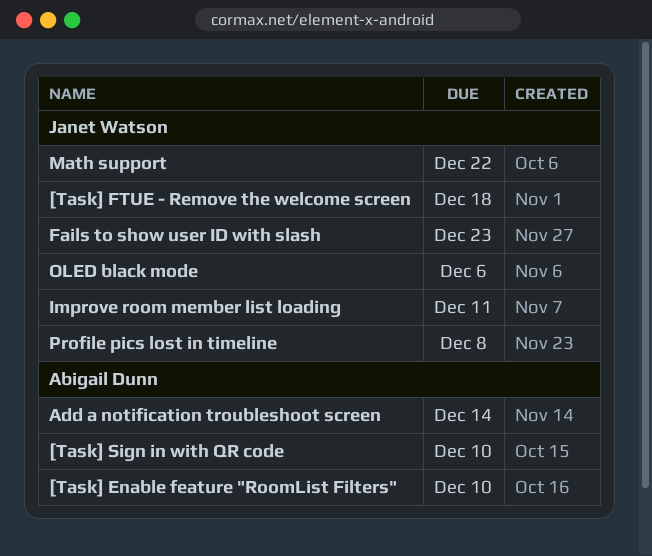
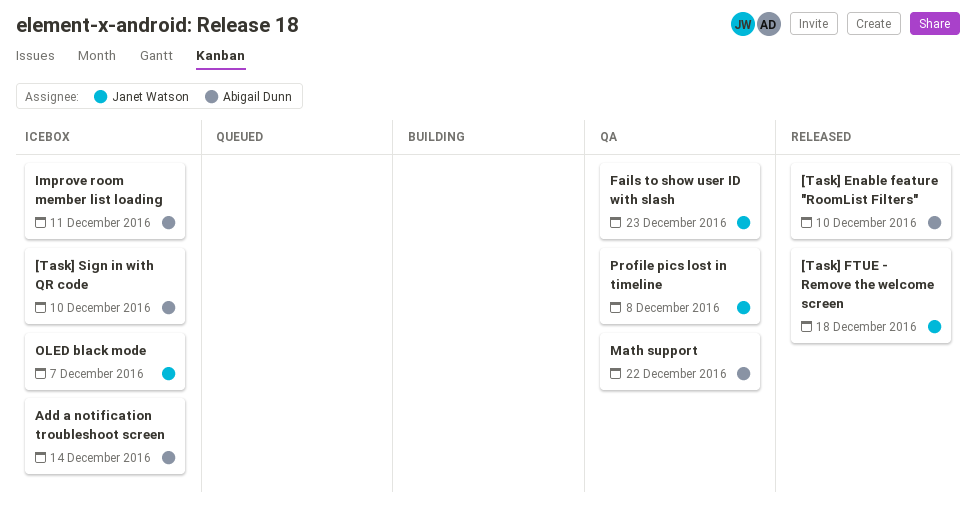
Improve room member list loading, owner: Janet Watson -> Abigail Dunn
Math support, owner: Janet Watson -> Abigail Dunn
OLED black mode, due: Dec 6 -> Dec 7

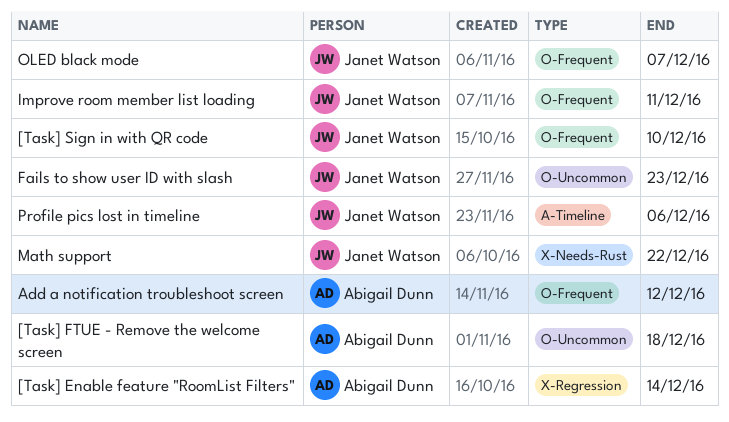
[Task] Enable feature "RoomList Filters", due: Dec 10 -> Dec 14
[Task] FTUE - Remove the welcome screen, owner: Janet Watson -> Abigail Dunn
[Task] Sign in with QR code, owner: Abigail Dunn -> Janet Watson
Add a notification troubleshoot screen, due: Dec 14 -> Dec 12
Improve room member list loading, owner: Abigail Dunn -> Janet Watson
Math support, owner: Abigail Dunn -> Janet Watson
Profile pics lost in timeline, due: Dec 8 -> Dec 6

